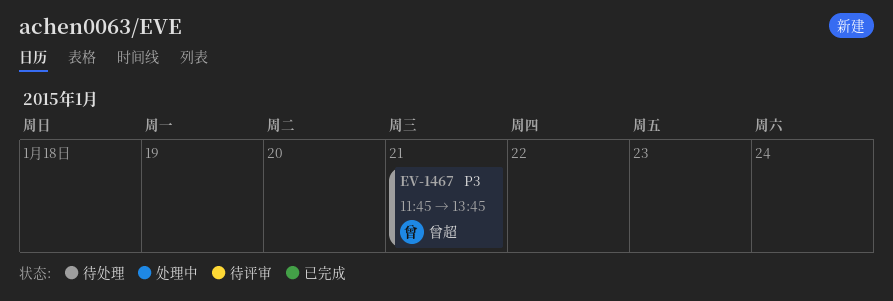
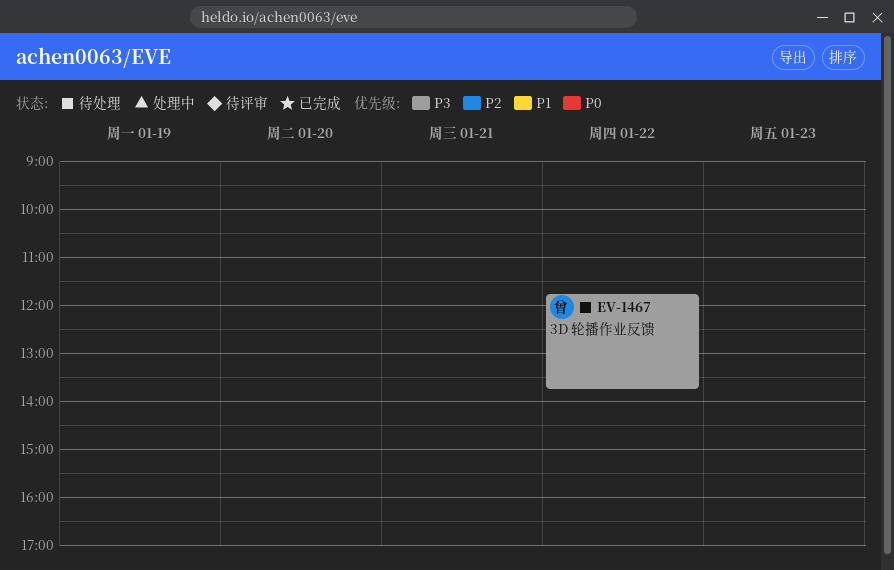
EV-1467, day: Jan 21 -> Jan 22

